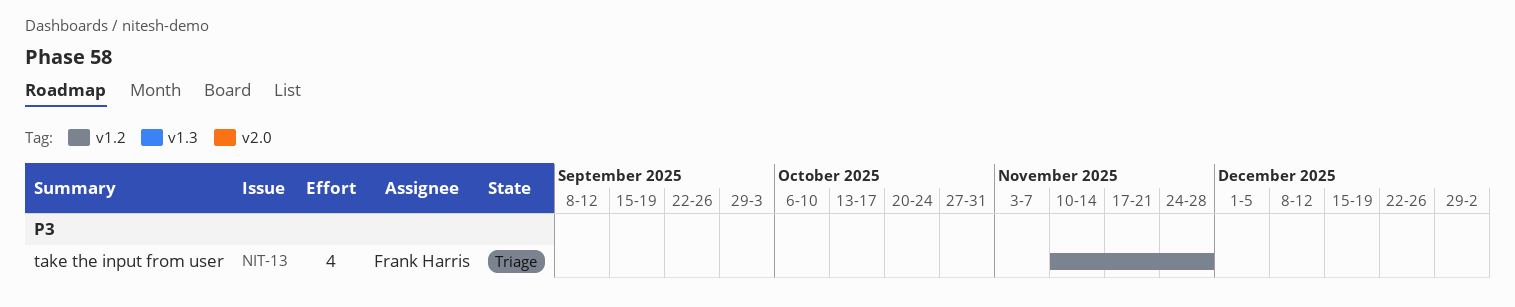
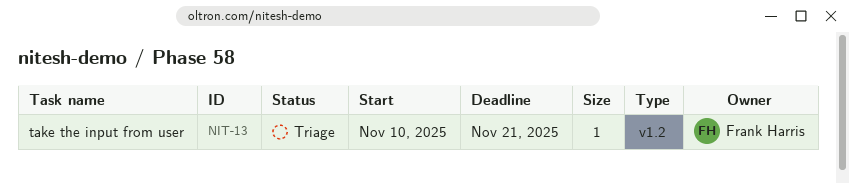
NIT-13, estimate: 4 -> 1
NIT-13, due: Nov 28 -> Nov 21

